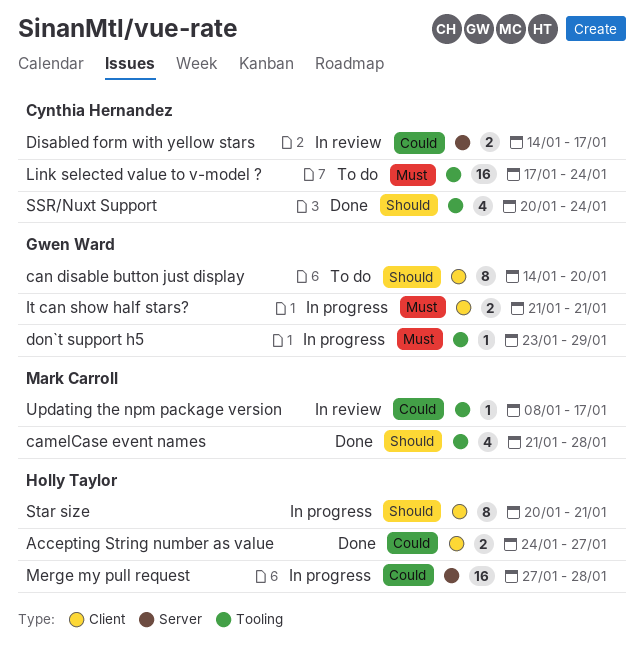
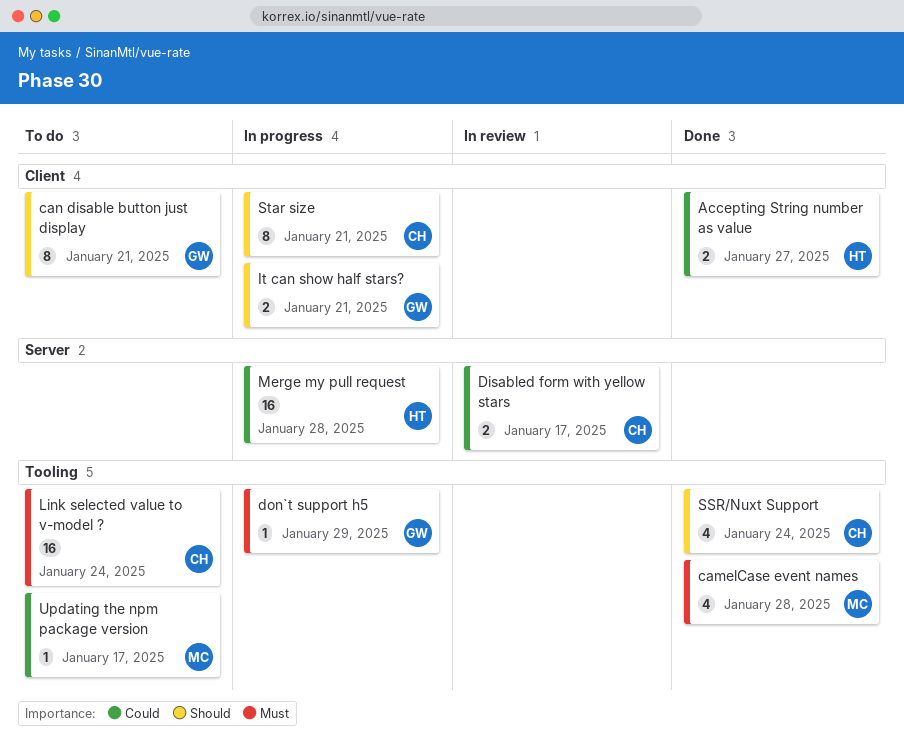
camelCase event names, priority: Should -> Must
can disable button just display, due: Jan 20 -> Jan 21
It can show half stars?, priority: Must -> Should
Star size, owner: Holly Taylor -> Cynthia Hernandez
Updating the npm package version, status: In review -> To do

